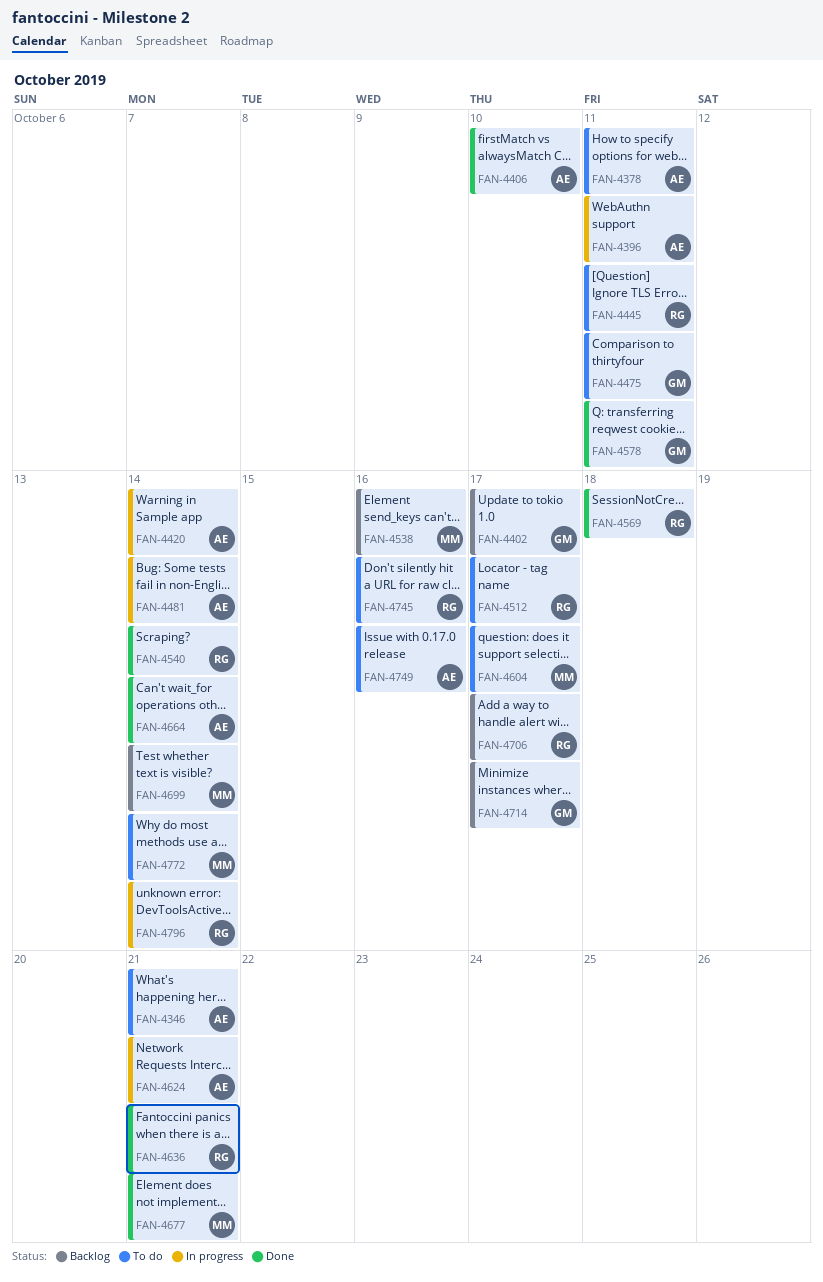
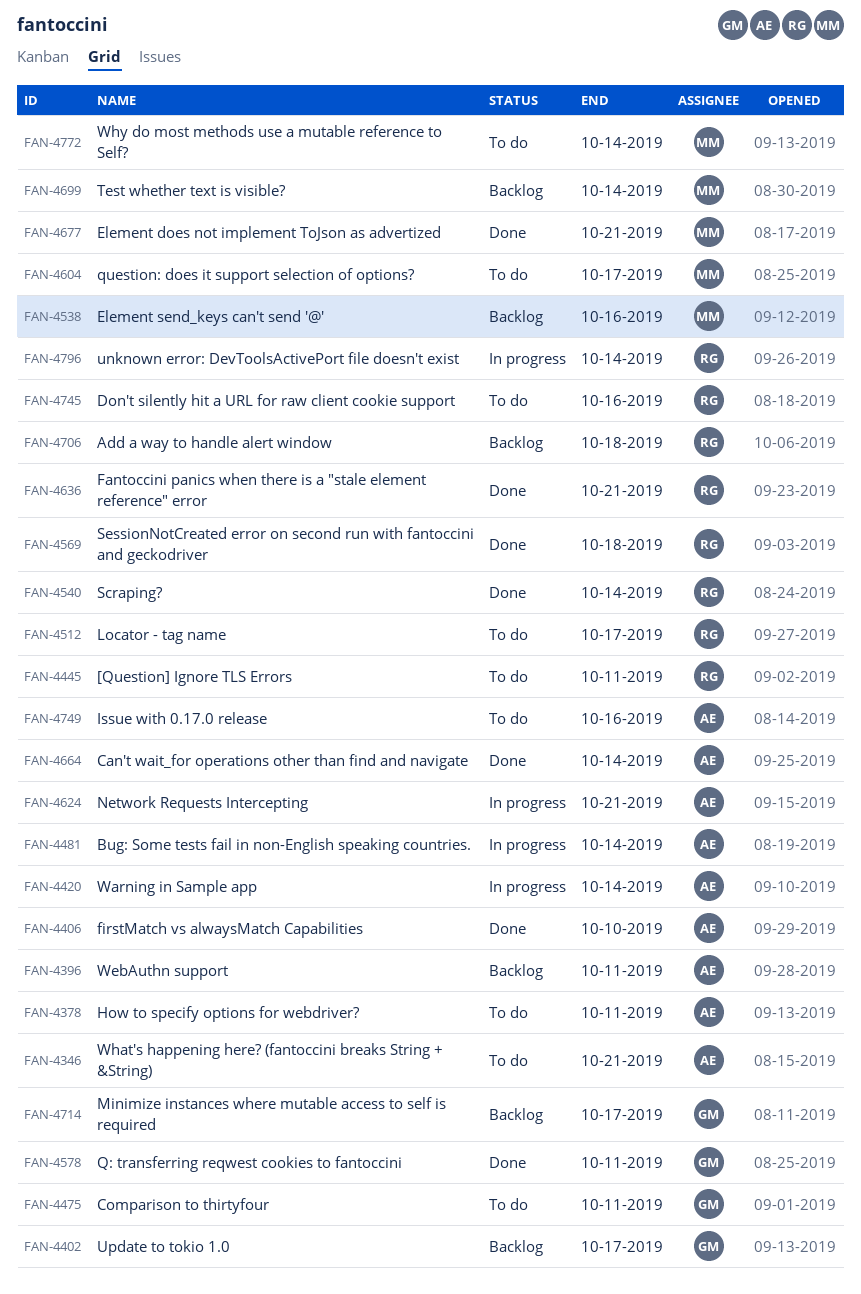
FAN-4396, status: In progress -> Backlog
FAN-4706, due: Oct 17 -> Oct 18

